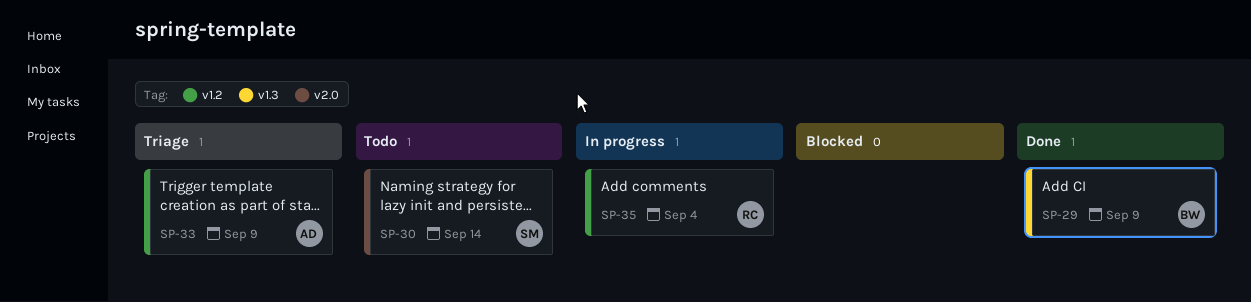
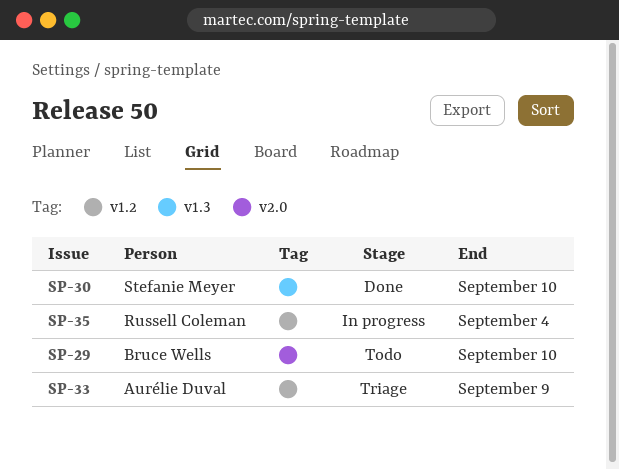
SP-29, status: Done -> Todo
SP-29, label: v1.3 -> v2.0
SP-29, due: Sep 9 -> Sep 10
SP-30, status: Todo -> Done
SP-30, label: v2.0 -> v1.3
SP-30, due: Sep 14 -> Sep 10

